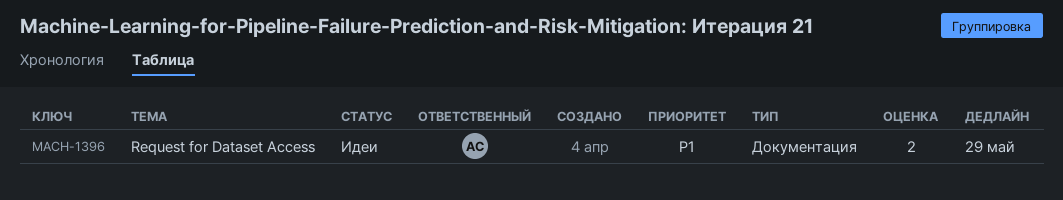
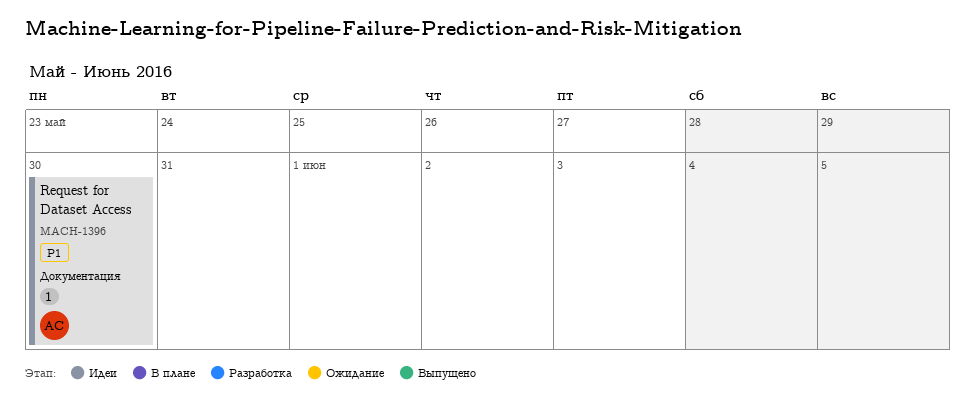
MACH-1396, estimate: 2 -> 1
MACH-1396, due: May 29 -> May 30

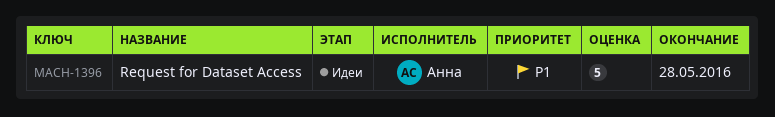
MACH-1396, estimate: 1 -> 5
MACH-1396, due: May 30 -> May 28

